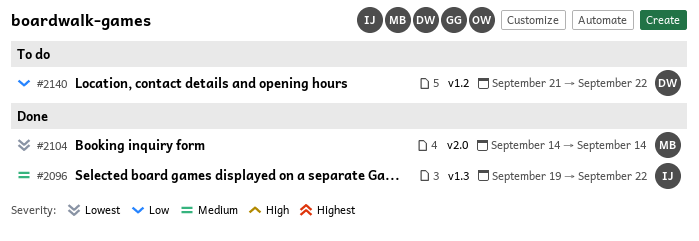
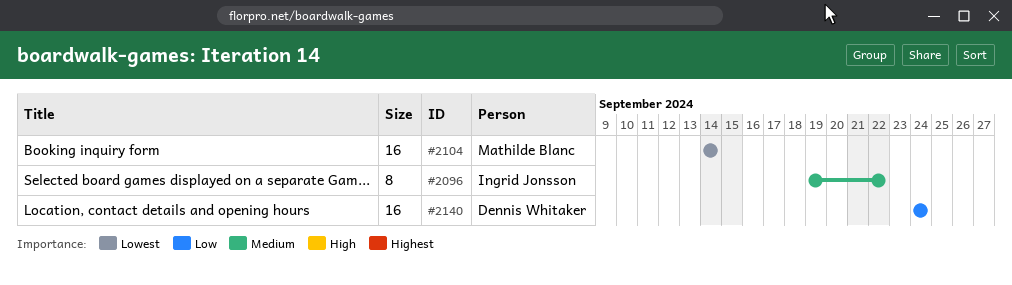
#2140, start: Sep 21 -> Sep 24
#2140, due: Sep 22 -> Sep 24

